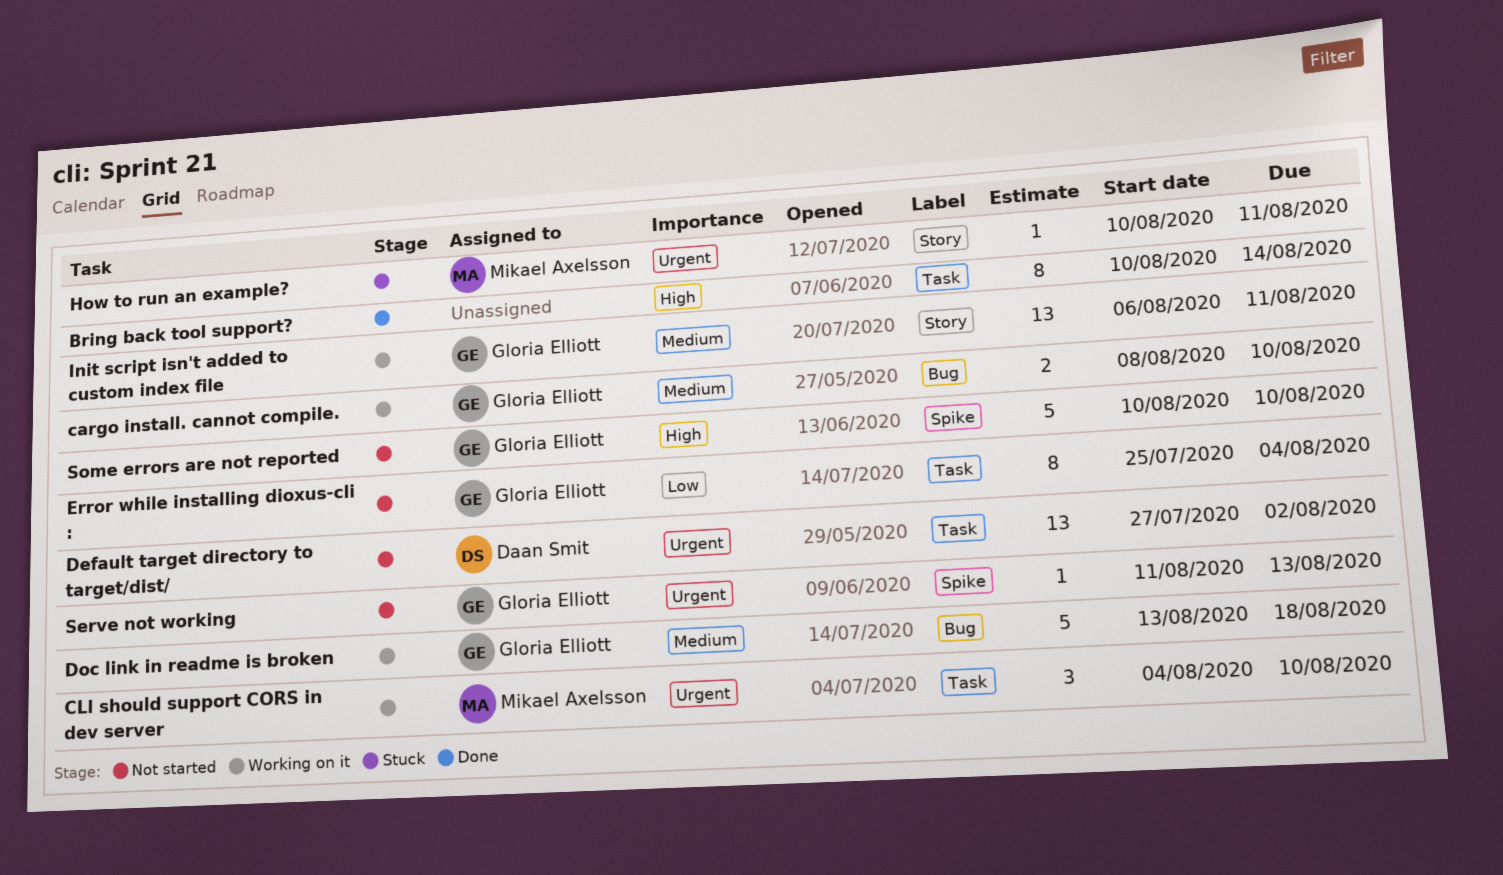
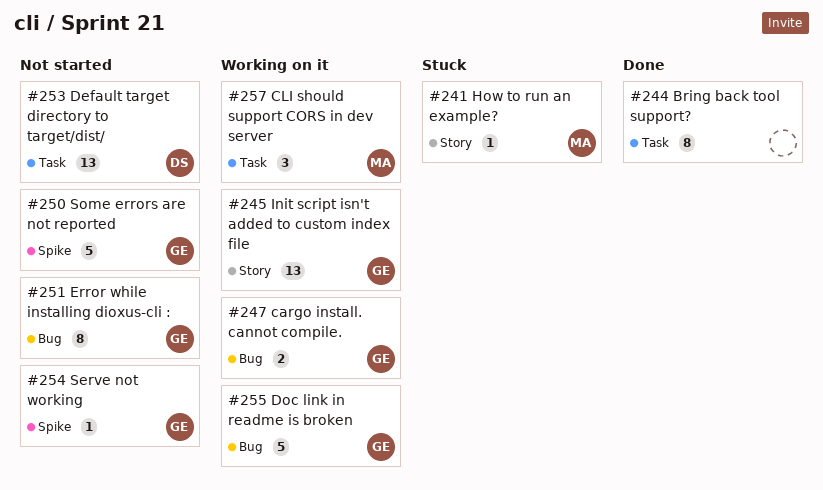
Error while installing dioxus-cli :, label: Task -> Bug

